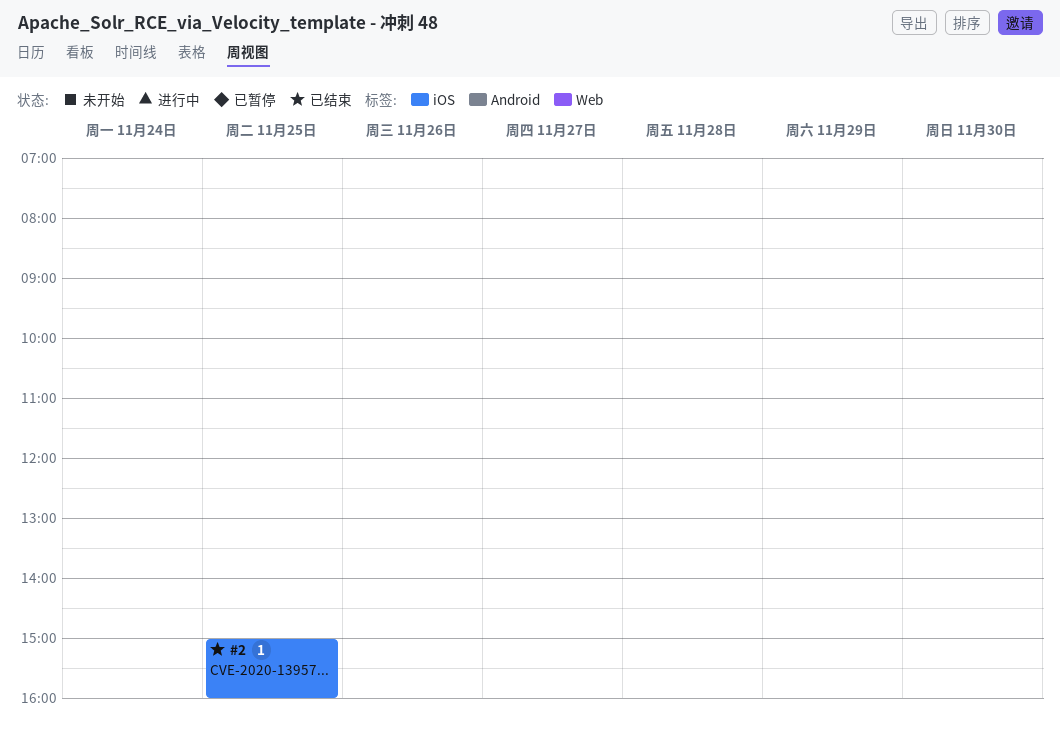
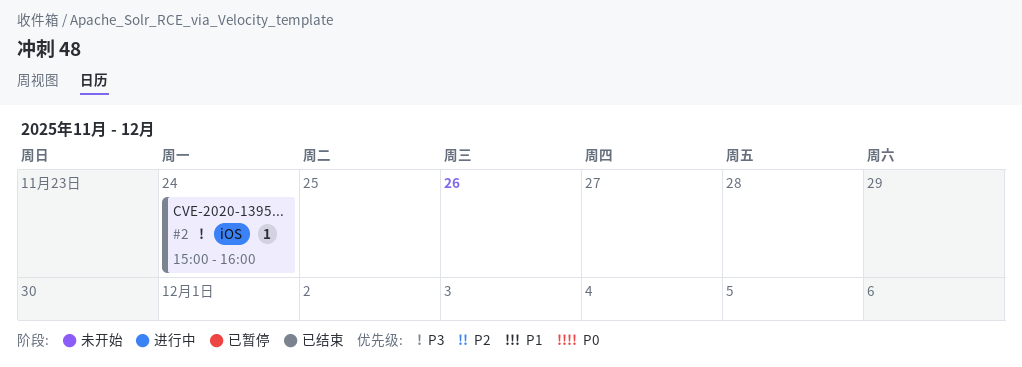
#2, day: Nov 25 -> Nov 24

